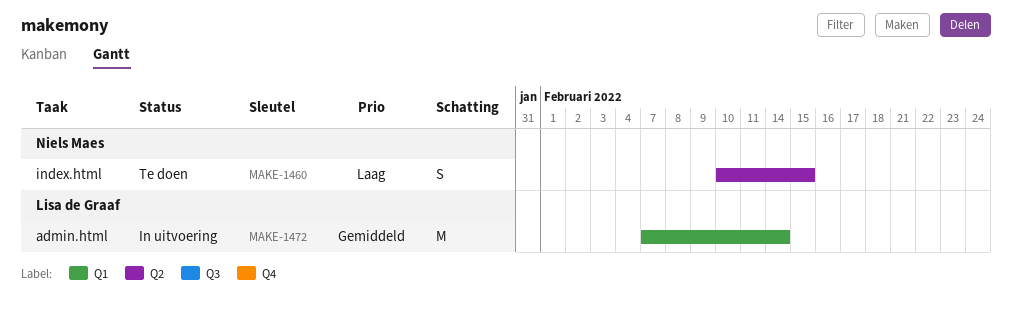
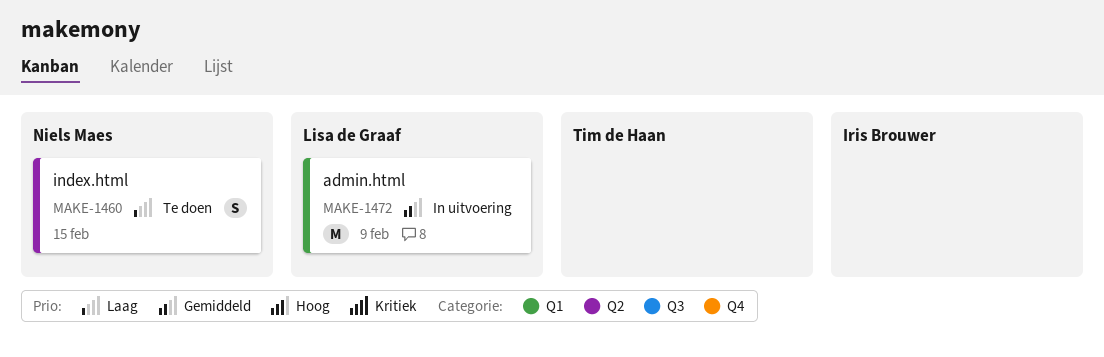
MAKE-1472, due: Feb 14 -> Feb 9

